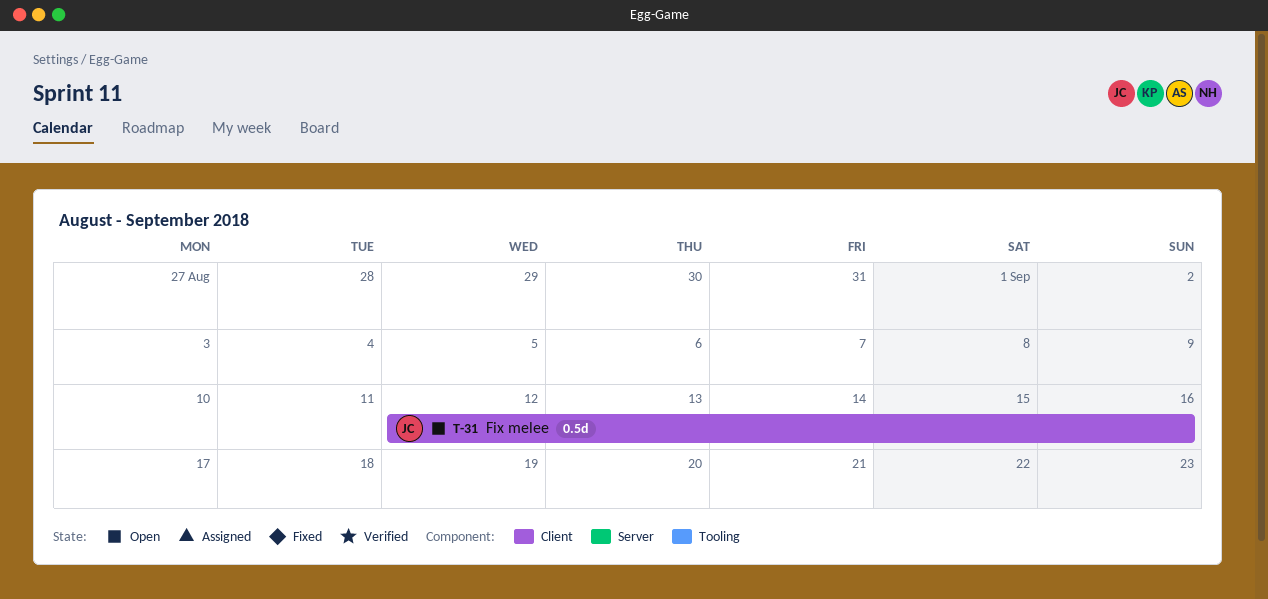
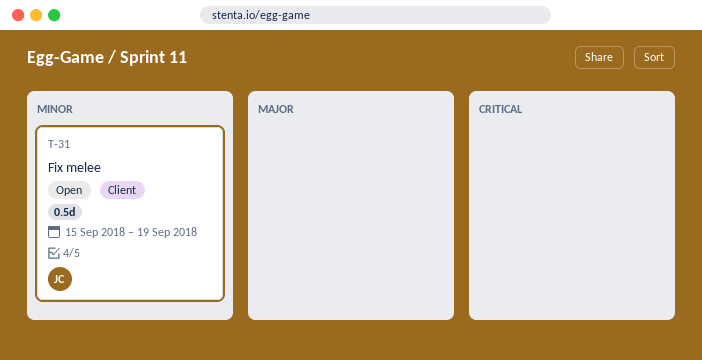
T-31, start: Sep 12 -> Sep 15
T-31, due: Sep 16 -> Sep 19

